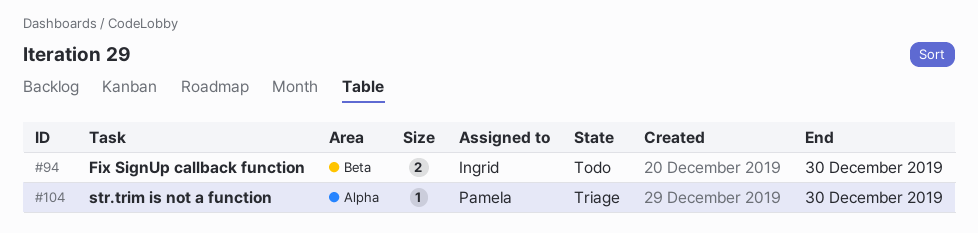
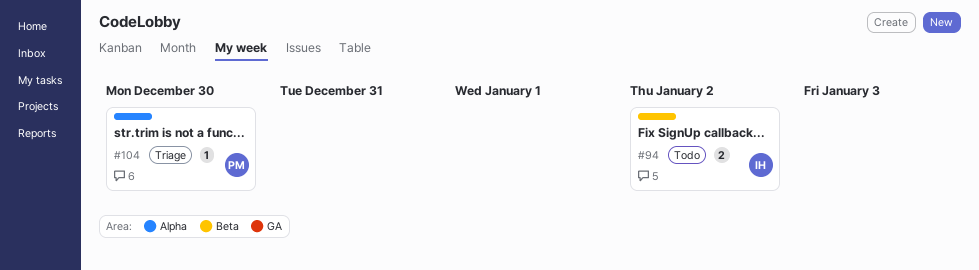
#94, due: Dec 30 -> Jan 2

